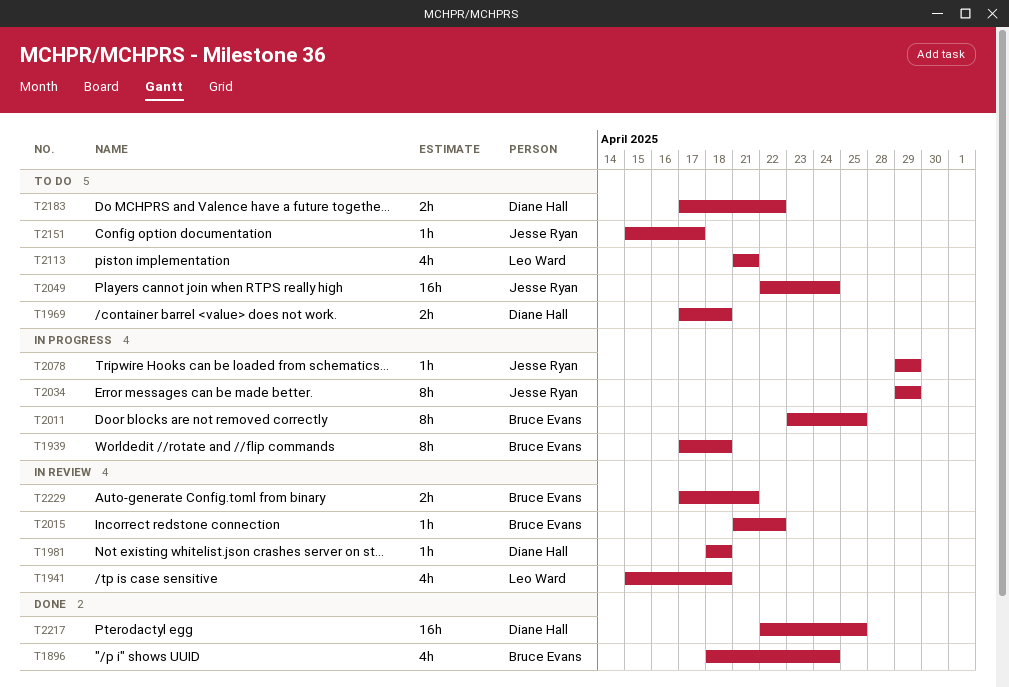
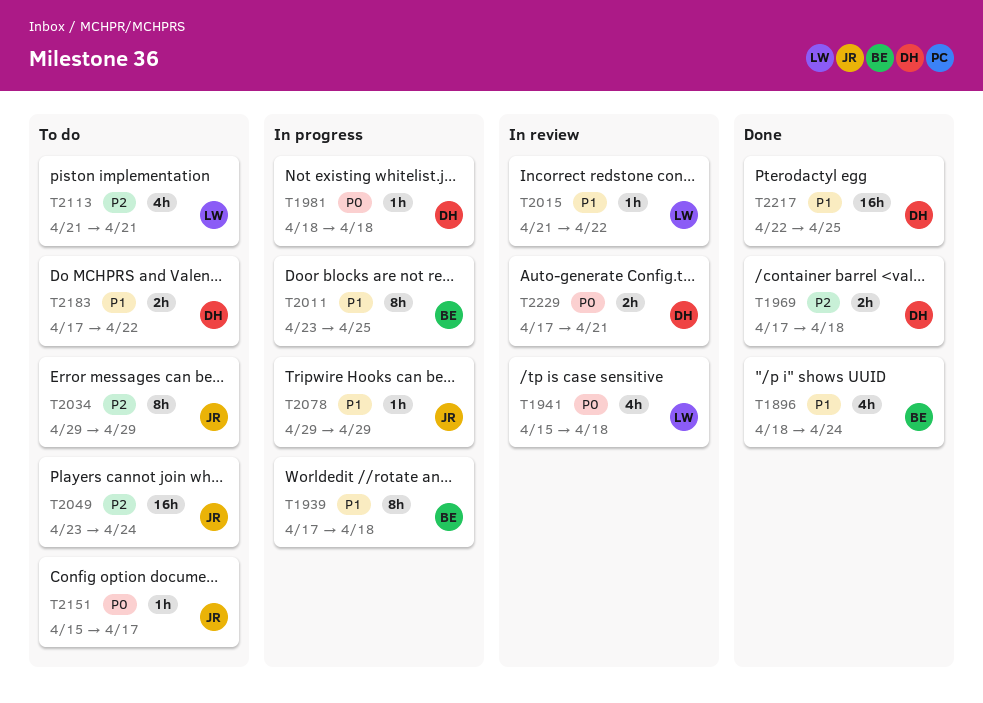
T1969, status: To do -> Done
T1981, status: In review -> In progress
T2015, owner: Bruce Evans -> Leo Ward
T2034, status: In progress -> To do
T2049, start: Apr 22 -> Apr 23
T2229, owner: Bruce Evans -> Diane Hall

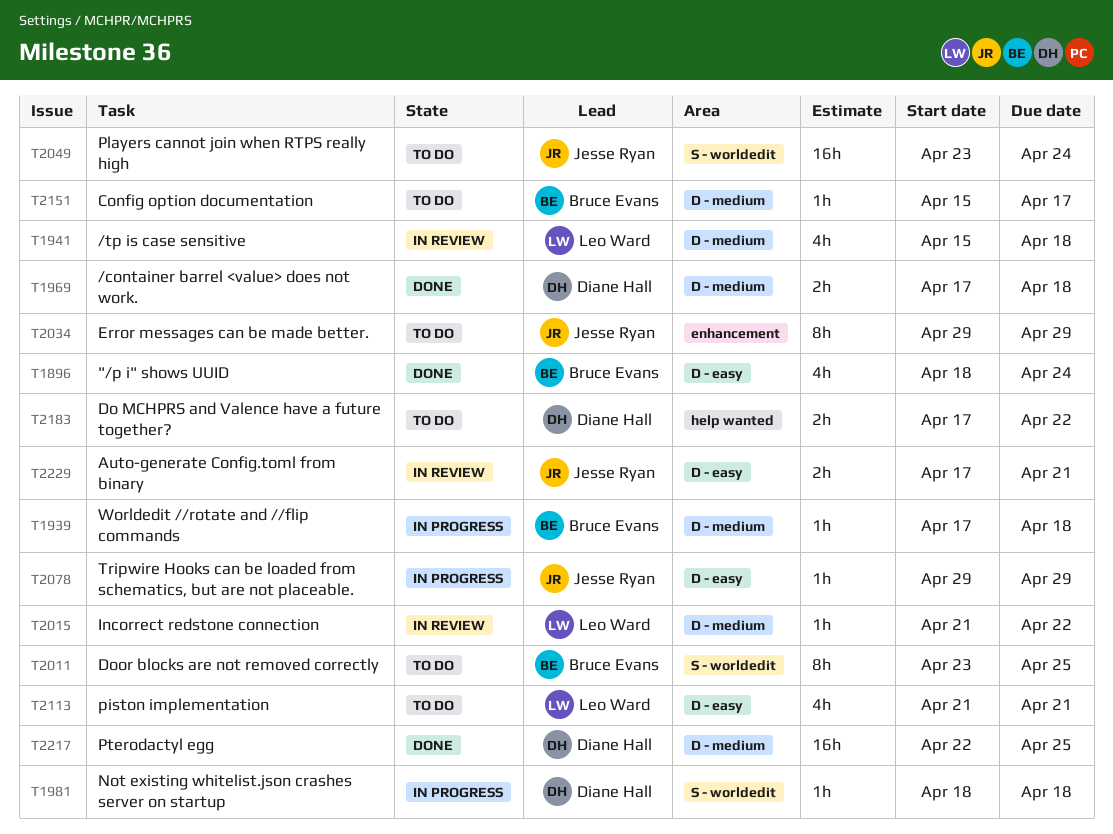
T1939, estimate: 8h -> 1h
T2011, status: In progress -> To do
T2151, owner: Jesse Ryan -> Bruce Evans
T2229, owner: Diane Hall -> Jesse Ryan

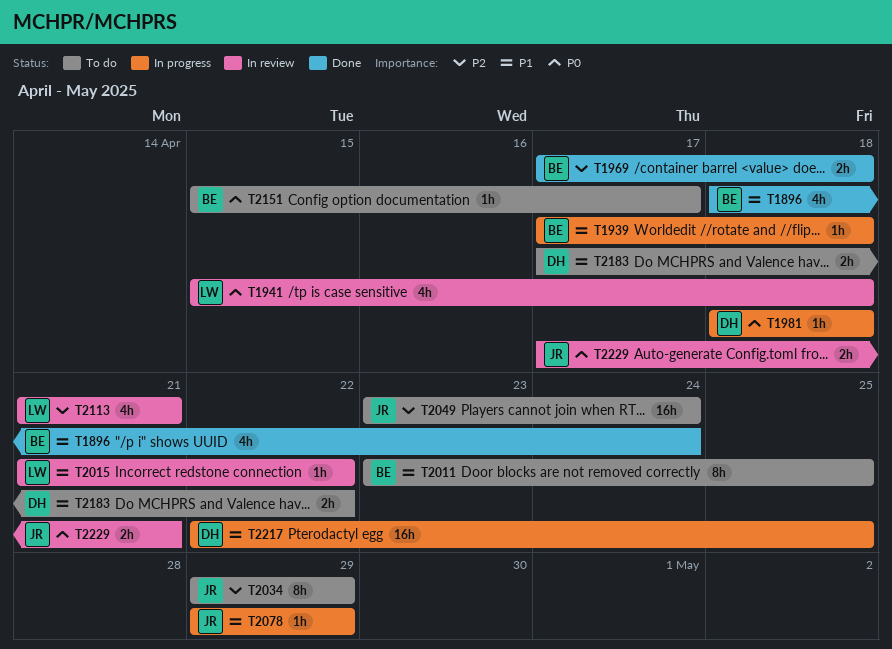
T1969, owner: Diane Hall -> Bruce Evans
T2113, status: To do -> In review
T2217, status: Done -> In progress

